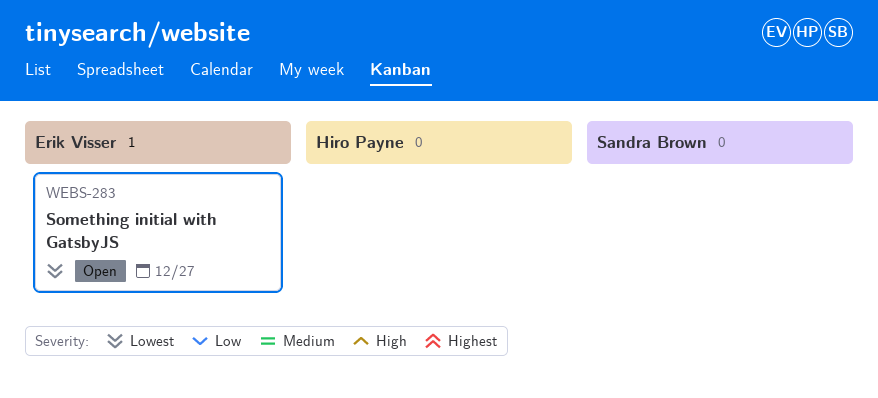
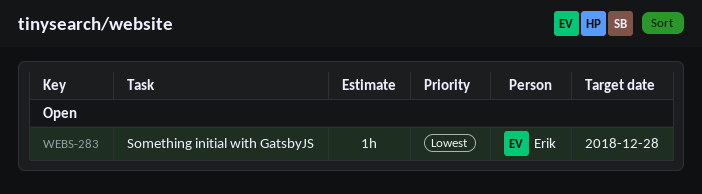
WEBS-283, due: Dec 27 -> Dec 28

